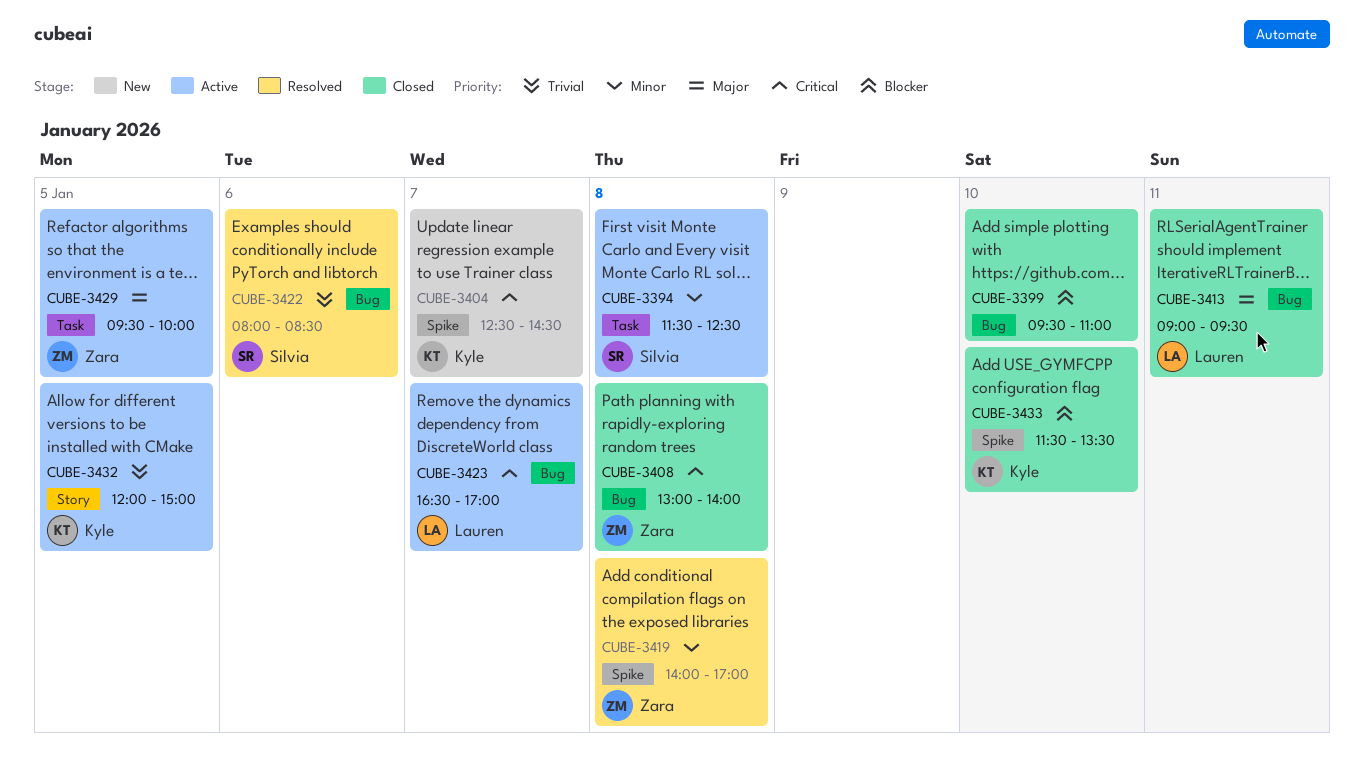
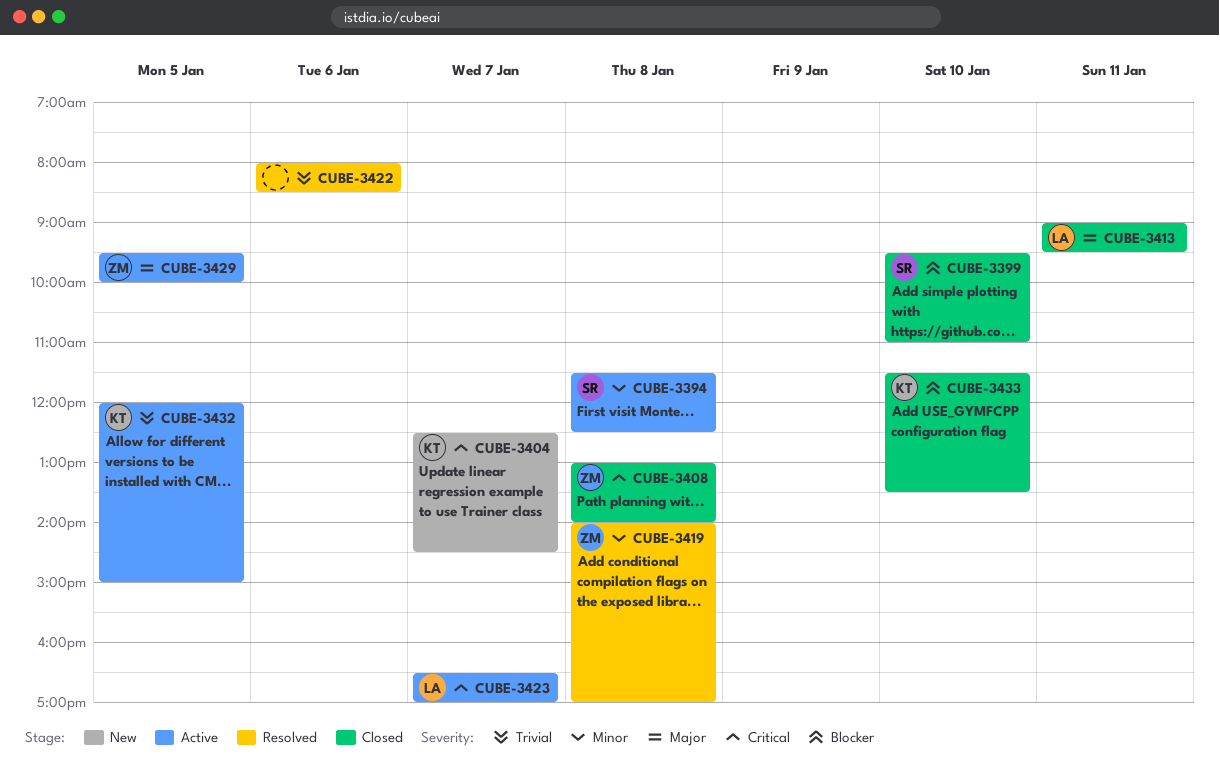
CUBE-3399, owner: none -> Silvia
CUBE-3422, owner: Silvia -> none

